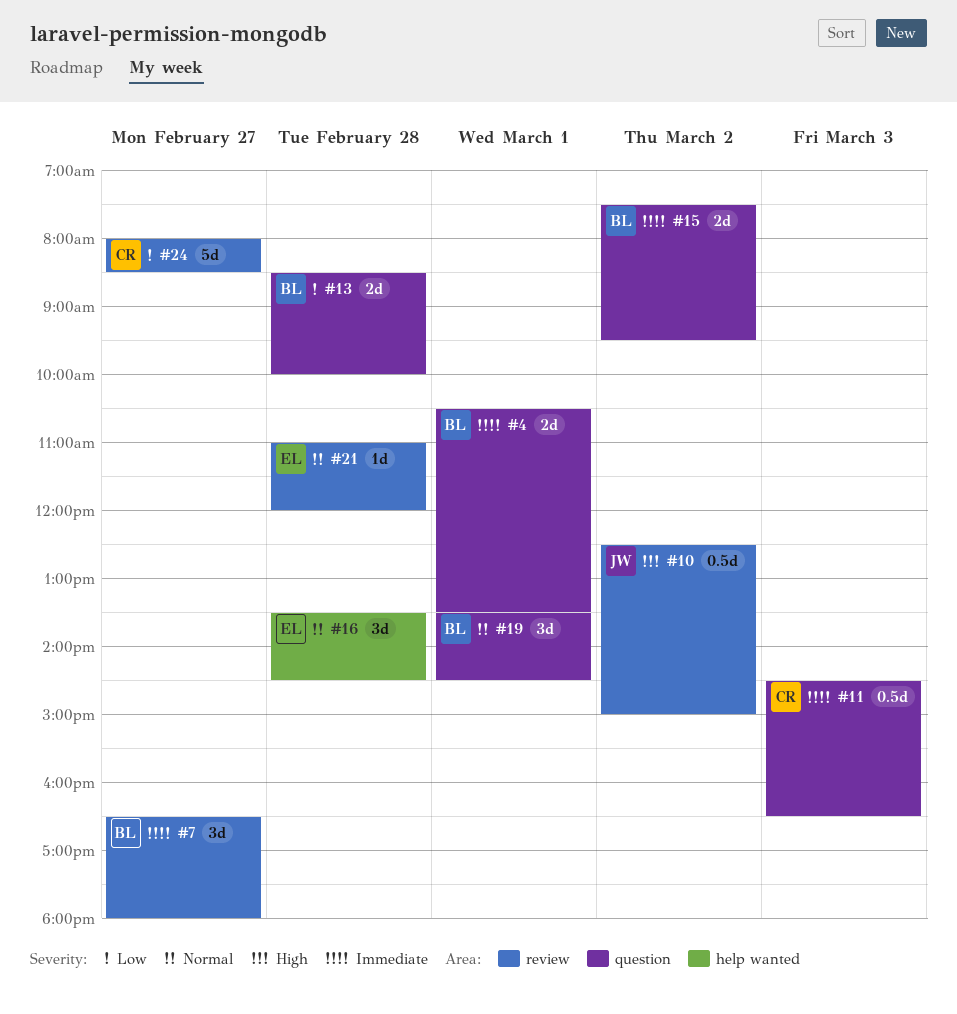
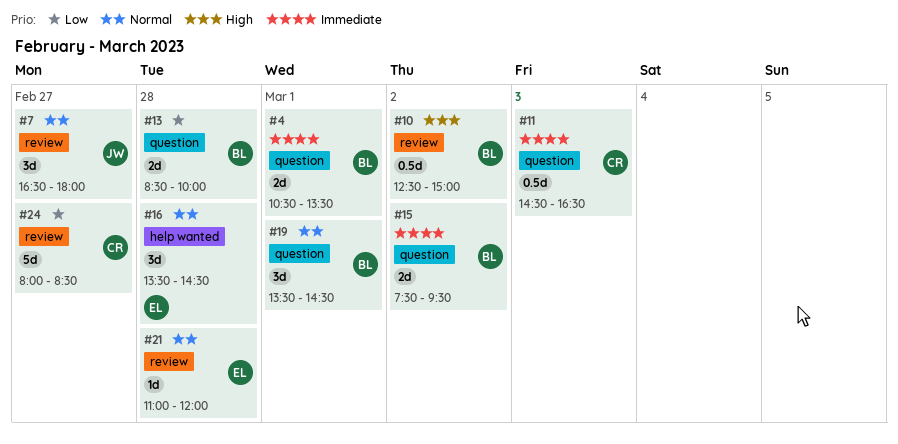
#7, owner: BL -> JW
#7, priority: Immediate -> Normal
#10, owner: JW -> BL

